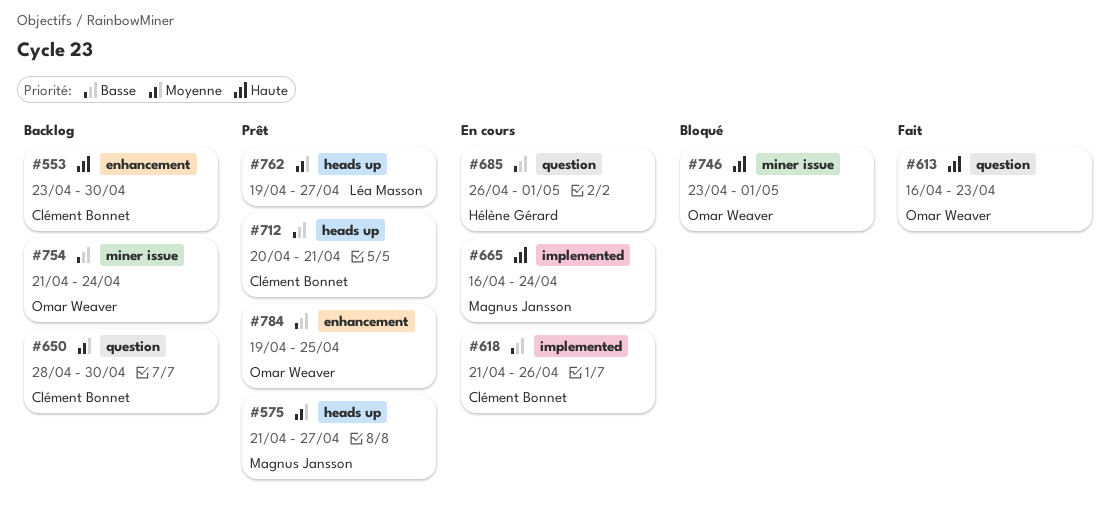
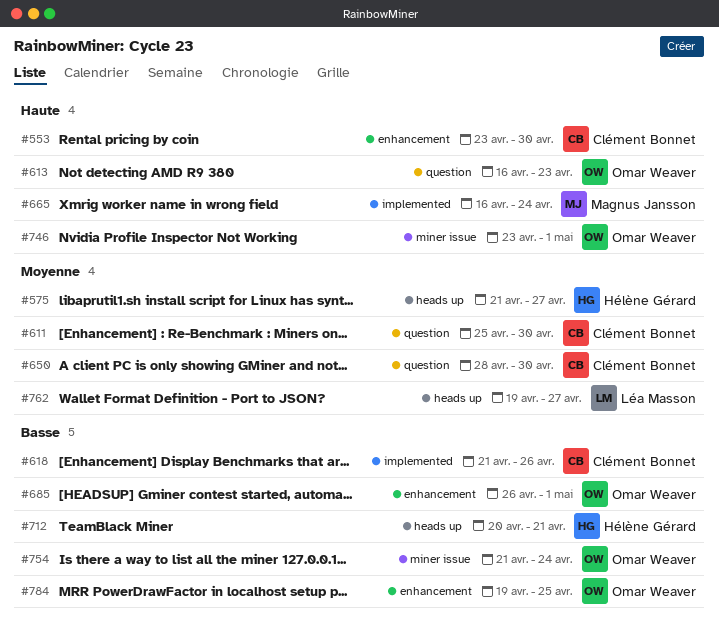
#575, owner: Magnus Jansson -> Hélène Gérard
#611: none -> present
#685, owner: Hélène Gérard -> Omar Weaver
#685, label: question -> enhancement
#712, owner: Clément Bonnet -> Hélène Gérard

